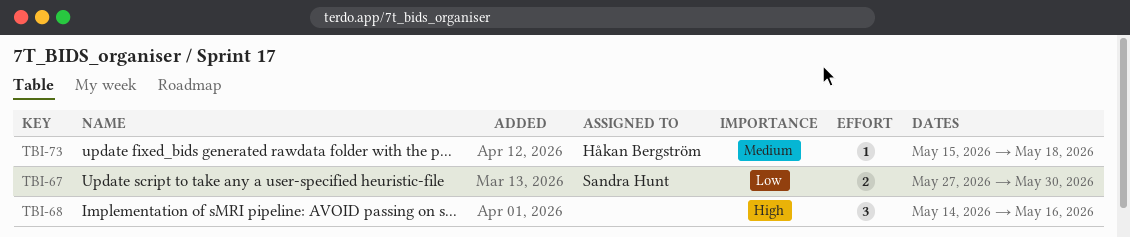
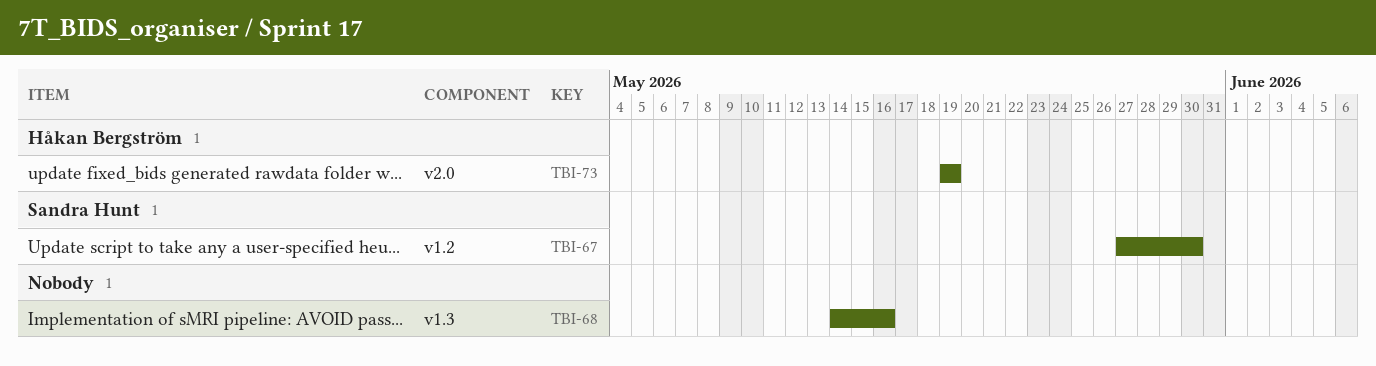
TBI-73, start: May 15 -> May 19
TBI-73, due: May 18 -> May 19

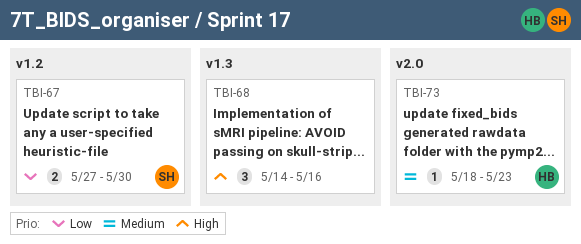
TBI-73, start: May 19 -> May 18
TBI-73, due: May 19 -> May 23

